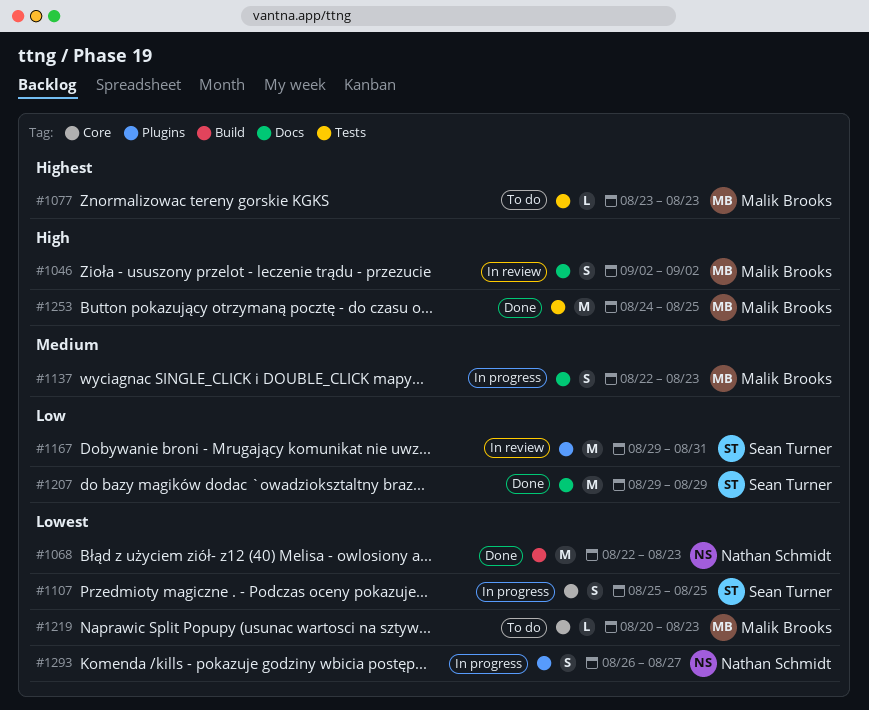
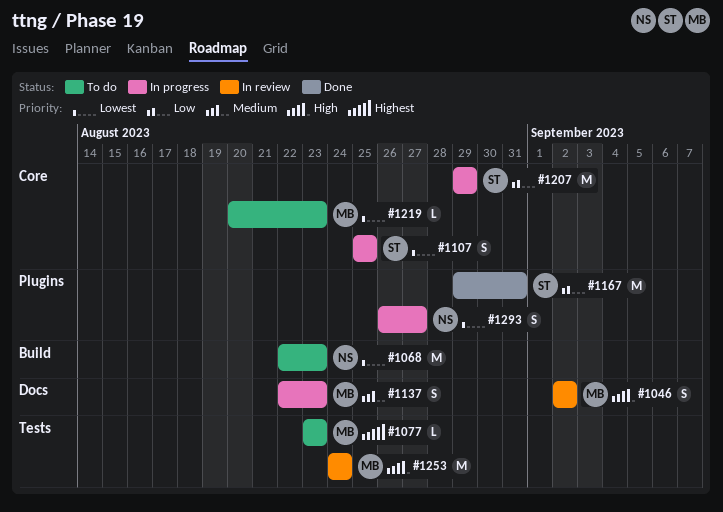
#1068, status: Done -> To do
#1167, status: In review -> Done
#1207, status: Done -> In progress
#1207, label: Docs -> Core
#1253, status: Done -> In review
#1253, due: Aug 25 -> Aug 24

